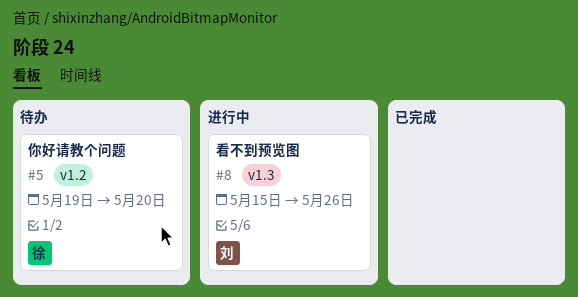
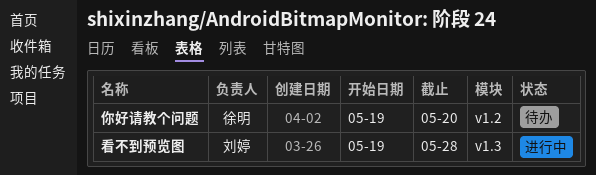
看不到预览图, start: May 15 -> May 19
看不到预览图, due: May 26 -> May 28

